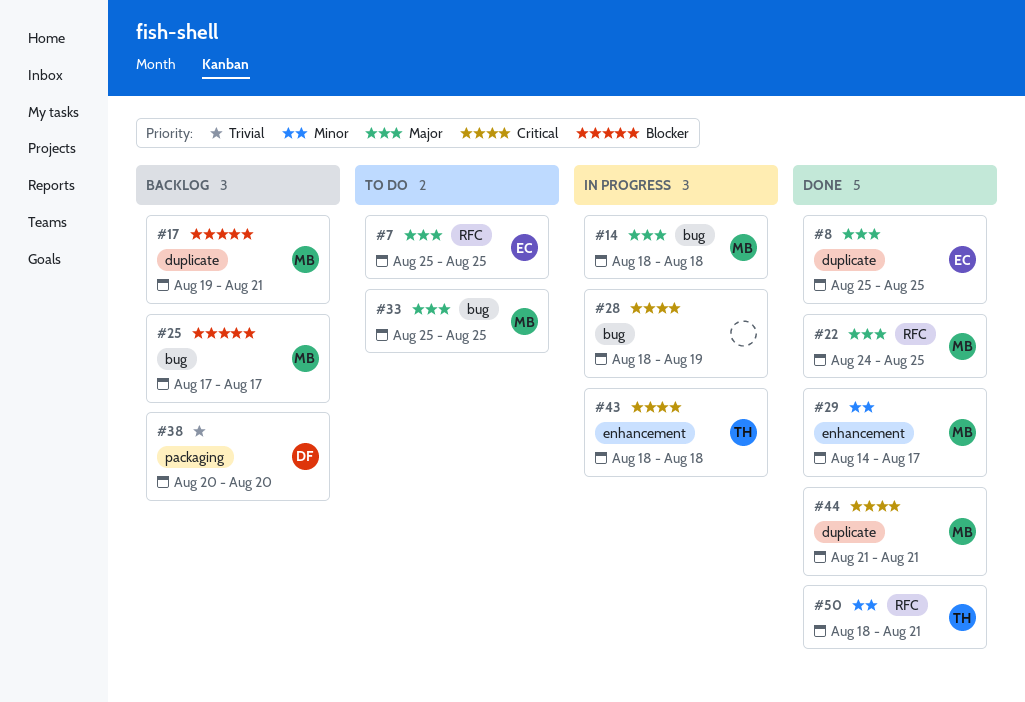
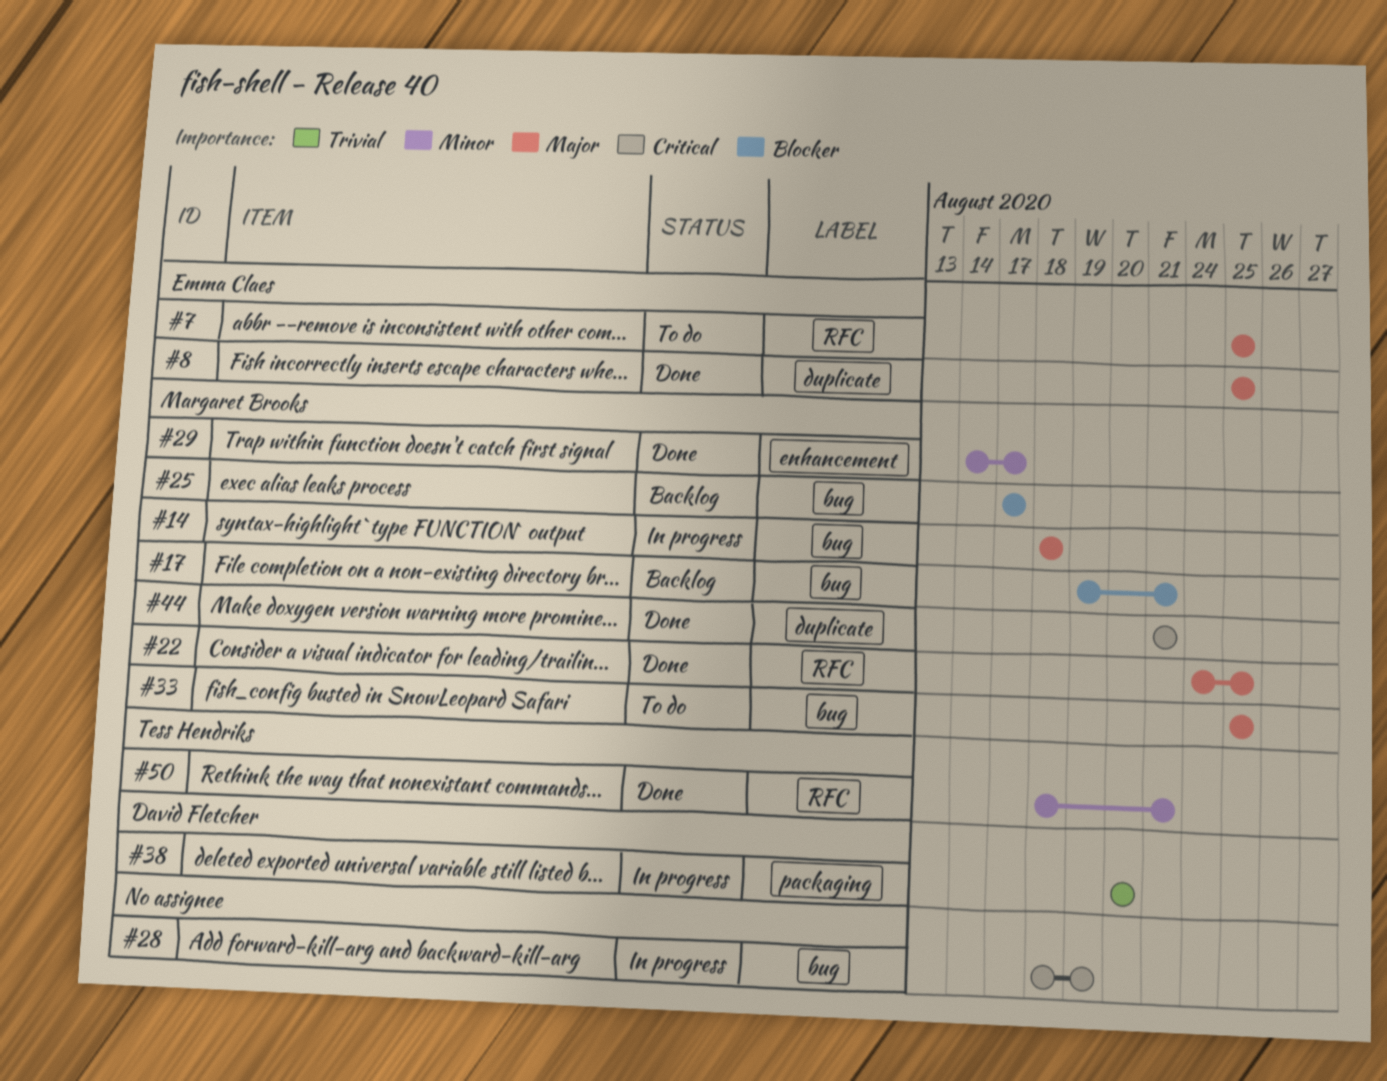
#17, label: duplicate -> bug
#38, status: Backlog -> In progress
#43: present -> none

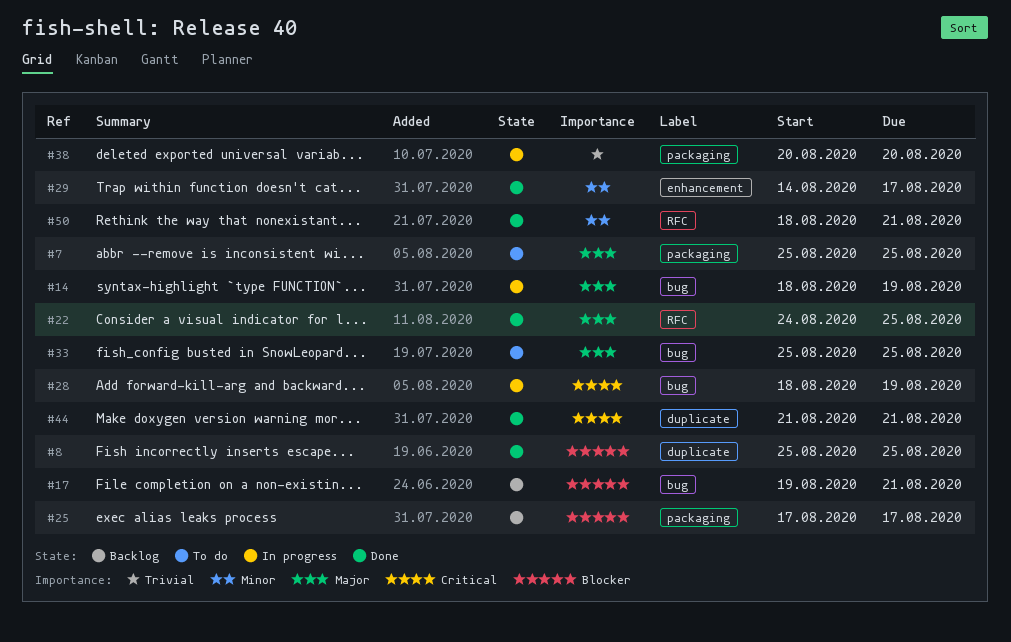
#7, label: RFC -> packaging
#8, priority: Major -> Blocker
#14, due: Aug 18 -> Aug 19
#25, label: bug -> packaging

